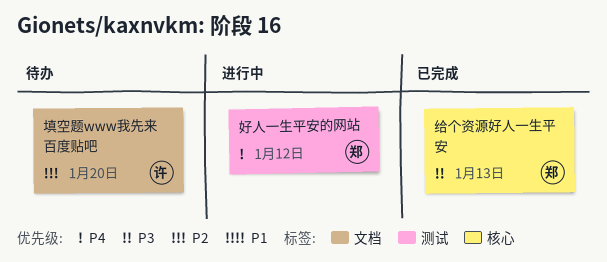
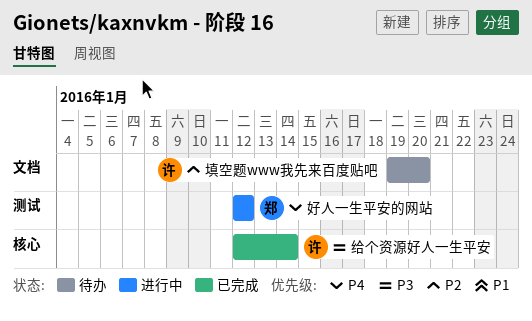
给个资源好人一生平安, owner: 郑 -> 许
给个资源好人一生平安, due: Jan 13 -> Jan 14

